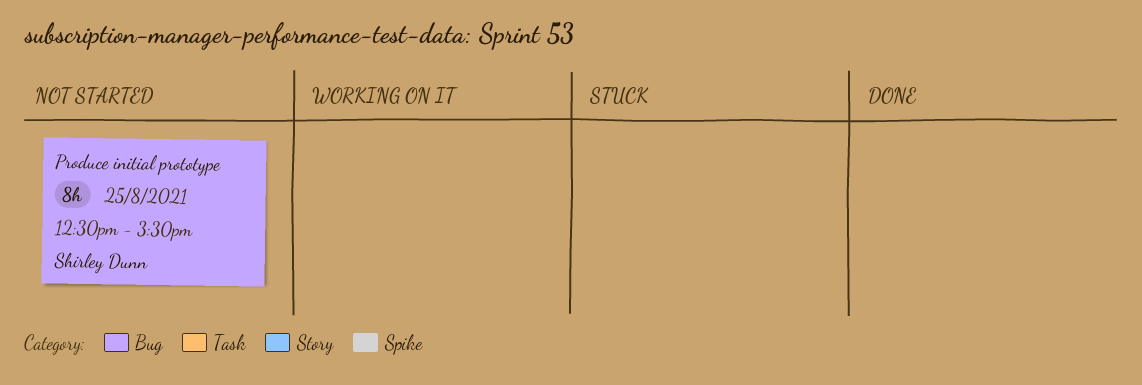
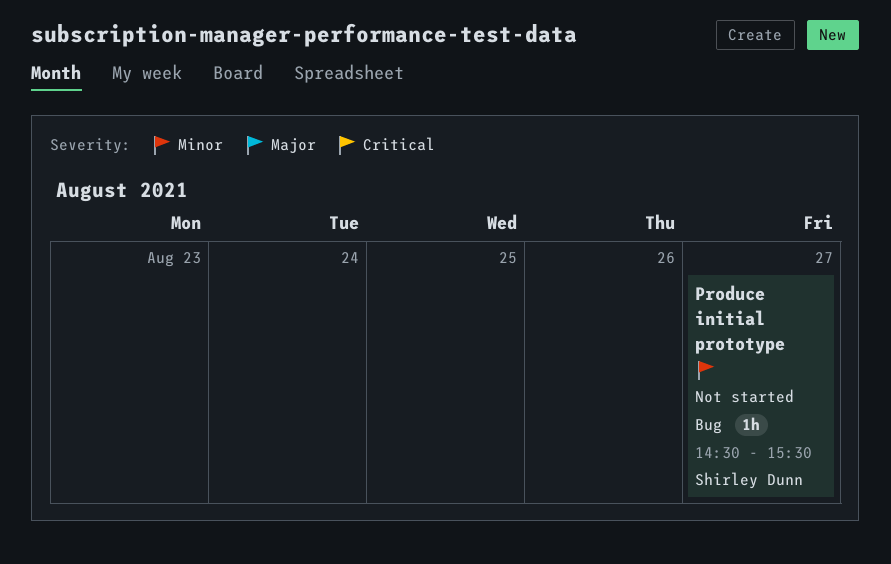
Produce initial prototype, estimate: 8h -> 1h
Produce initial prototype, day: Aug 25 -> Aug 27
Produce initial prototype, begins: 12:30 -> 14:30

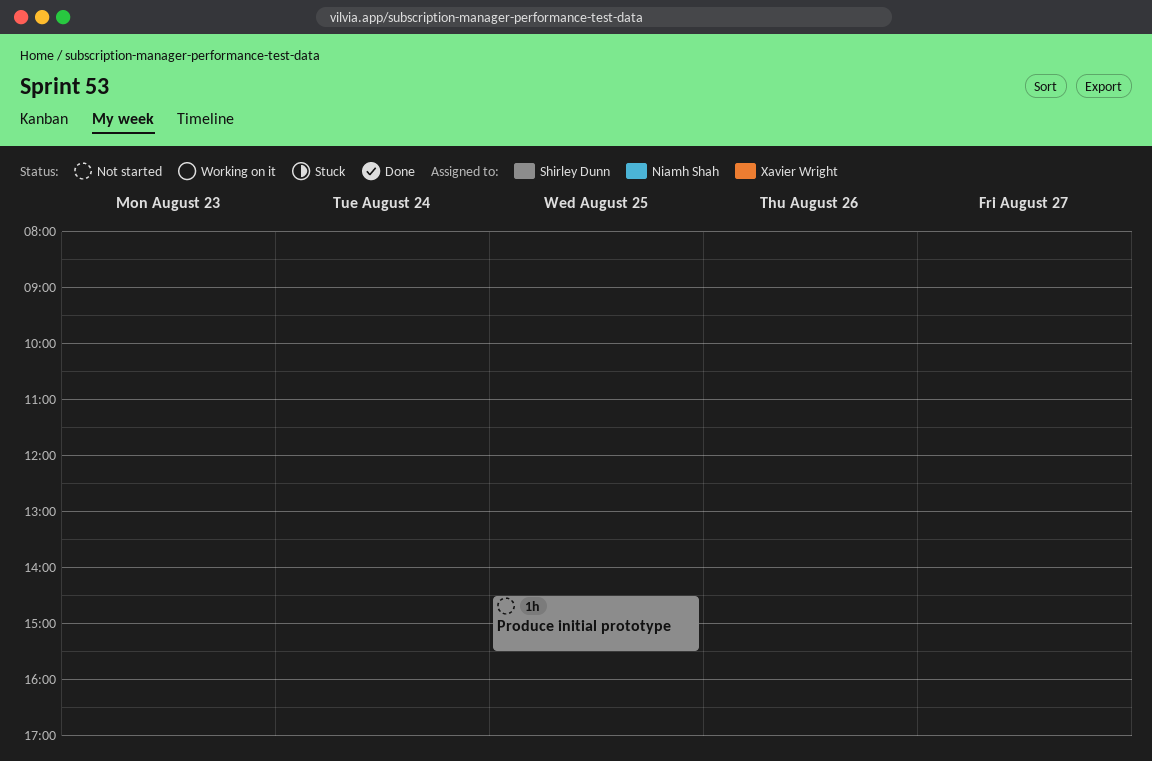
Produce initial prototype, day: Aug 27 -> Aug 25

